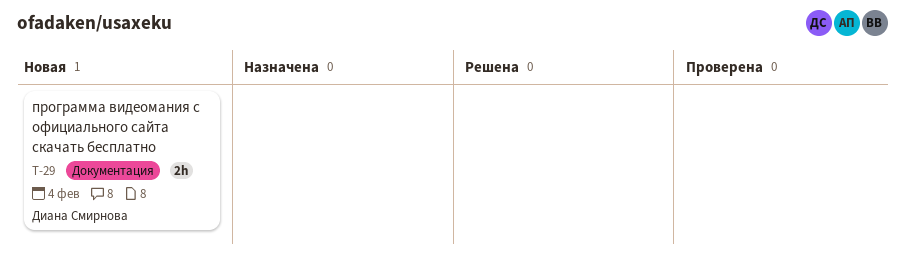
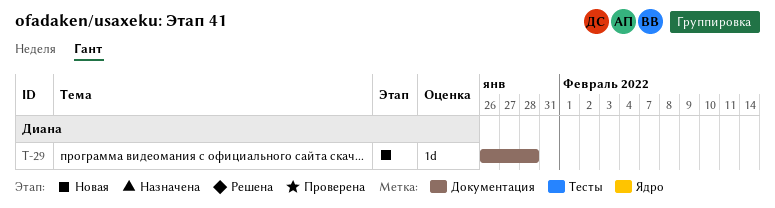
T-29, estimate: 2h -> 1d
T-29, due: Feb 4 -> Jan 28

